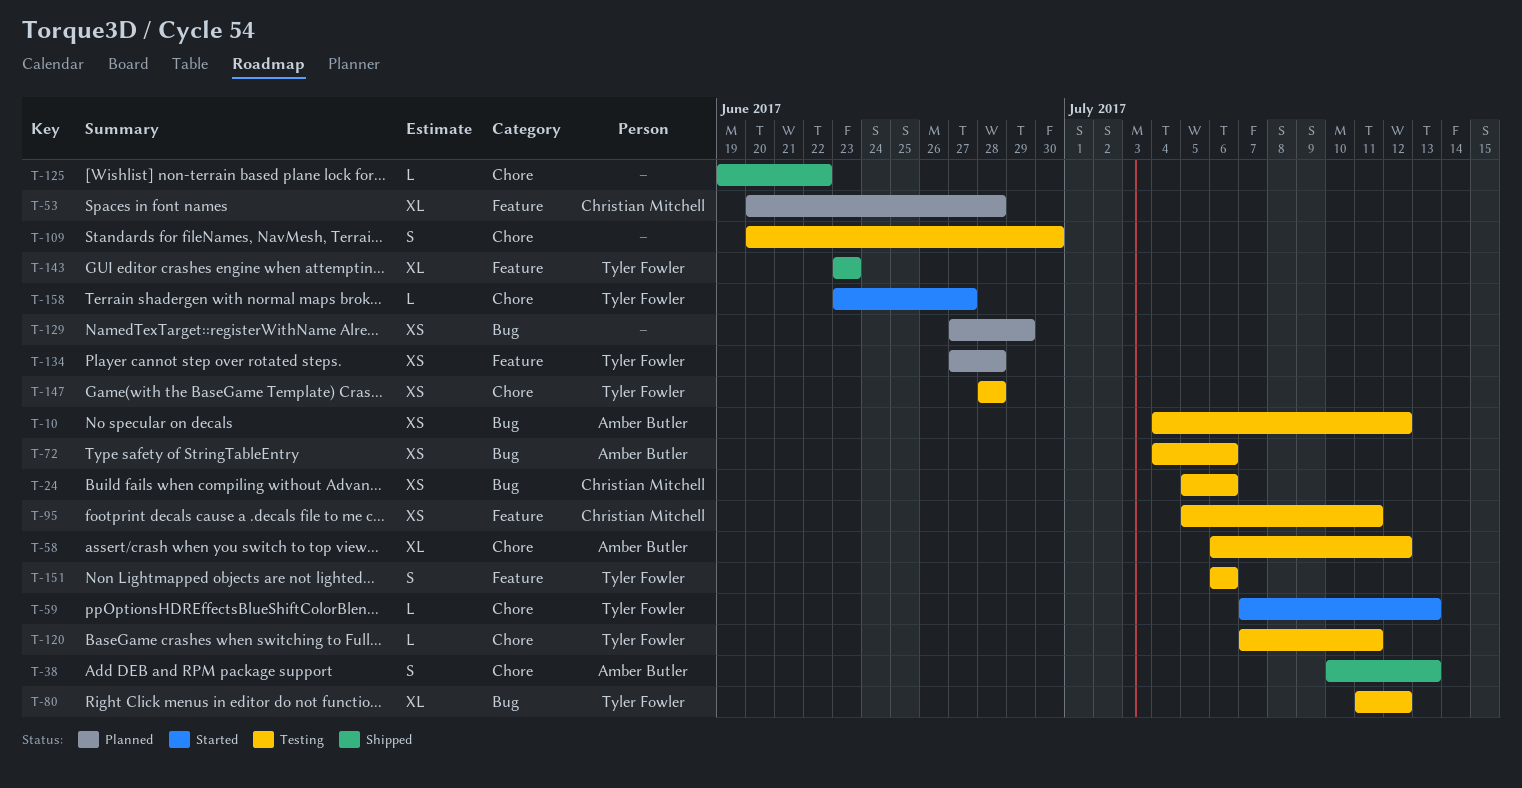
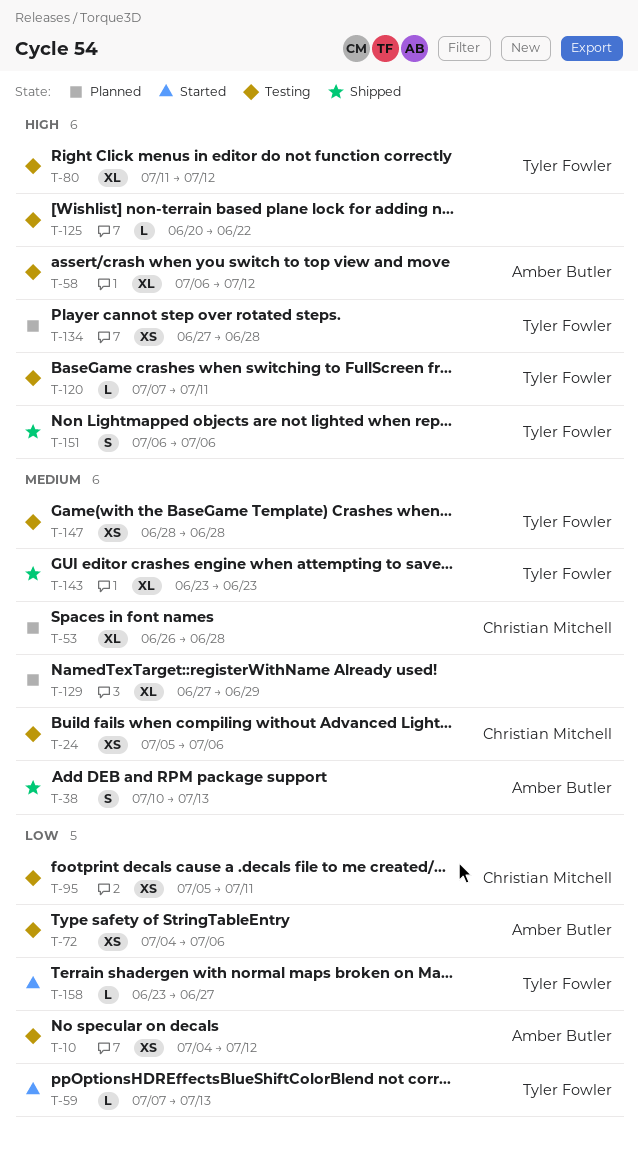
T-53, start: Jun 20 -> Jun 26
T-109: present -> none
T-125, status: Shipped -> Testing
T-125, start: Jun 19 -> Jun 20
T-129, estimate: XS -> XL
T-151, status: Testing -> Shipped

